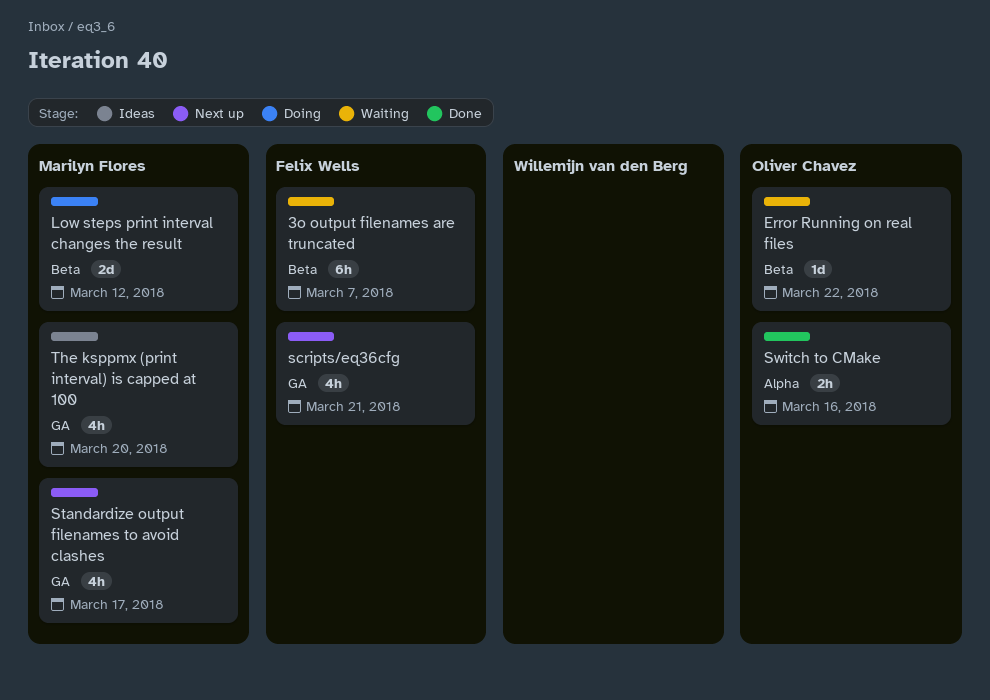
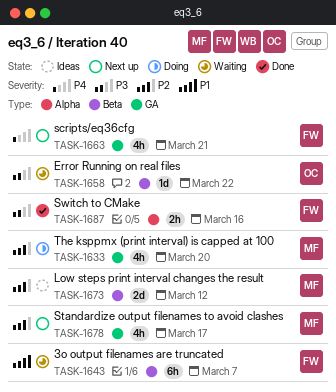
Low steps print interval changes the result, status: Doing -> Ideas
Switch to CMake, owner: Oliver Chavez -> Felix Wells
The ksppmx (print interval) is capped at 100, status: Ideas -> Doing

